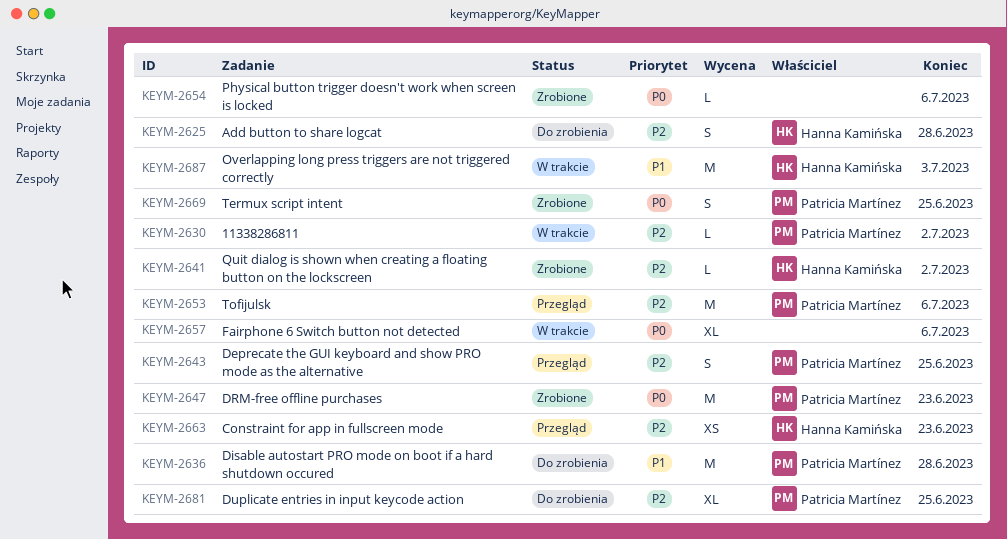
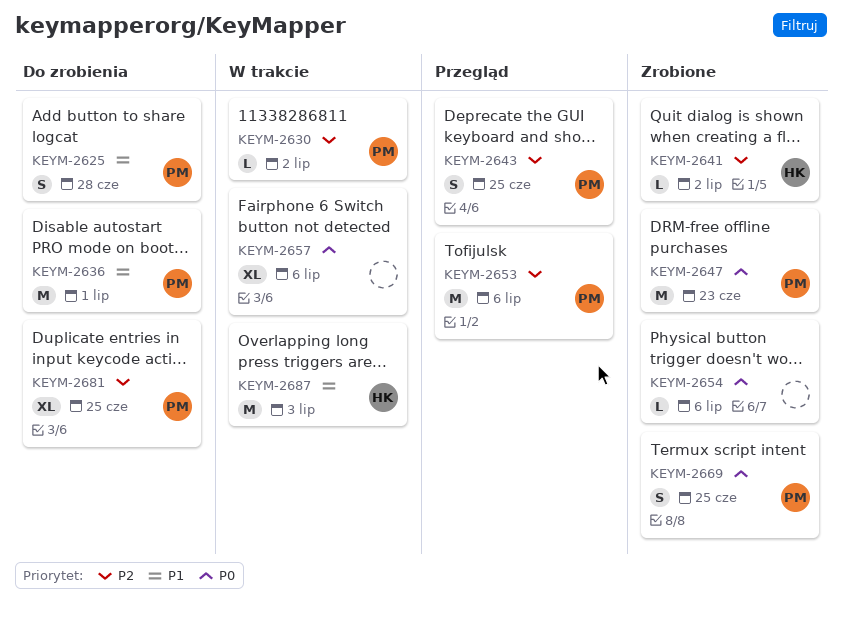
KEYM-2625, owner: Hanna Kamińska -> Patricia Martínez
KEYM-2625, priority: P2 -> P1
KEYM-2636, due: Jun 28 -> Jul 1
KEYM-2663: present -> none

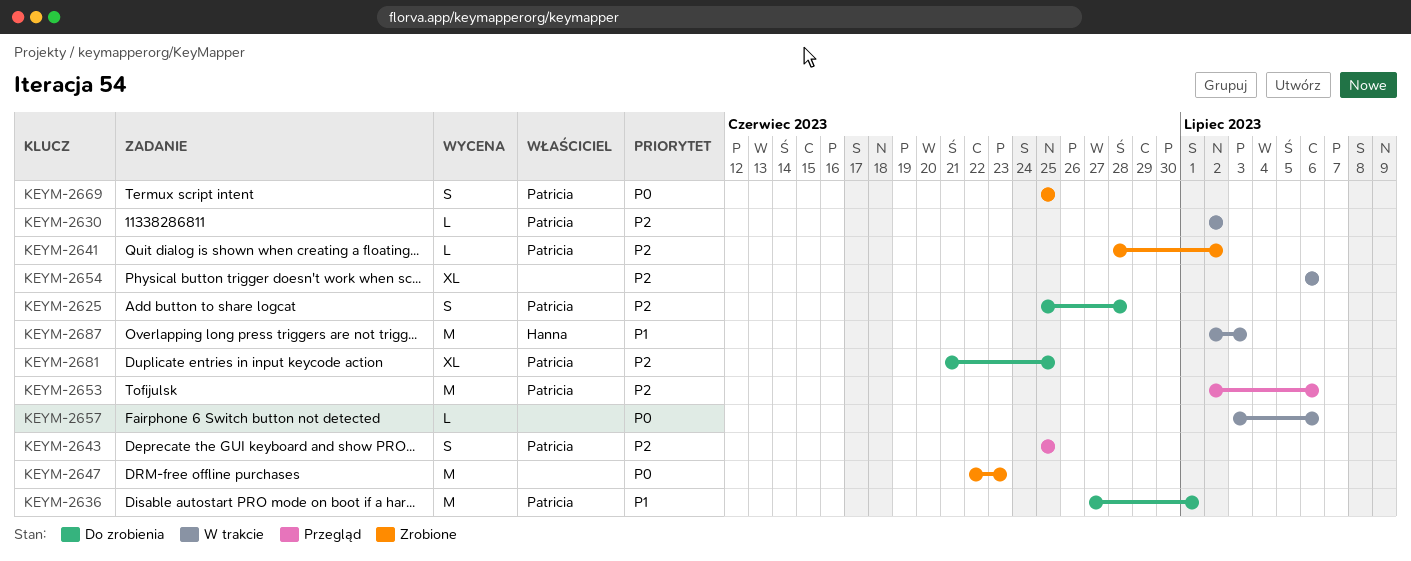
KEYM-2625, priority: P1 -> P2
KEYM-2641, owner: Hanna -> Patricia
KEYM-2647, owner: Patricia -> none
KEYM-2654, status: Zrobione -> W trakcie
KEYM-2654, priority: P0 -> P2
KEYM-2654, estimate: L -> XL
KEYM-2657, estimate: XL -> L

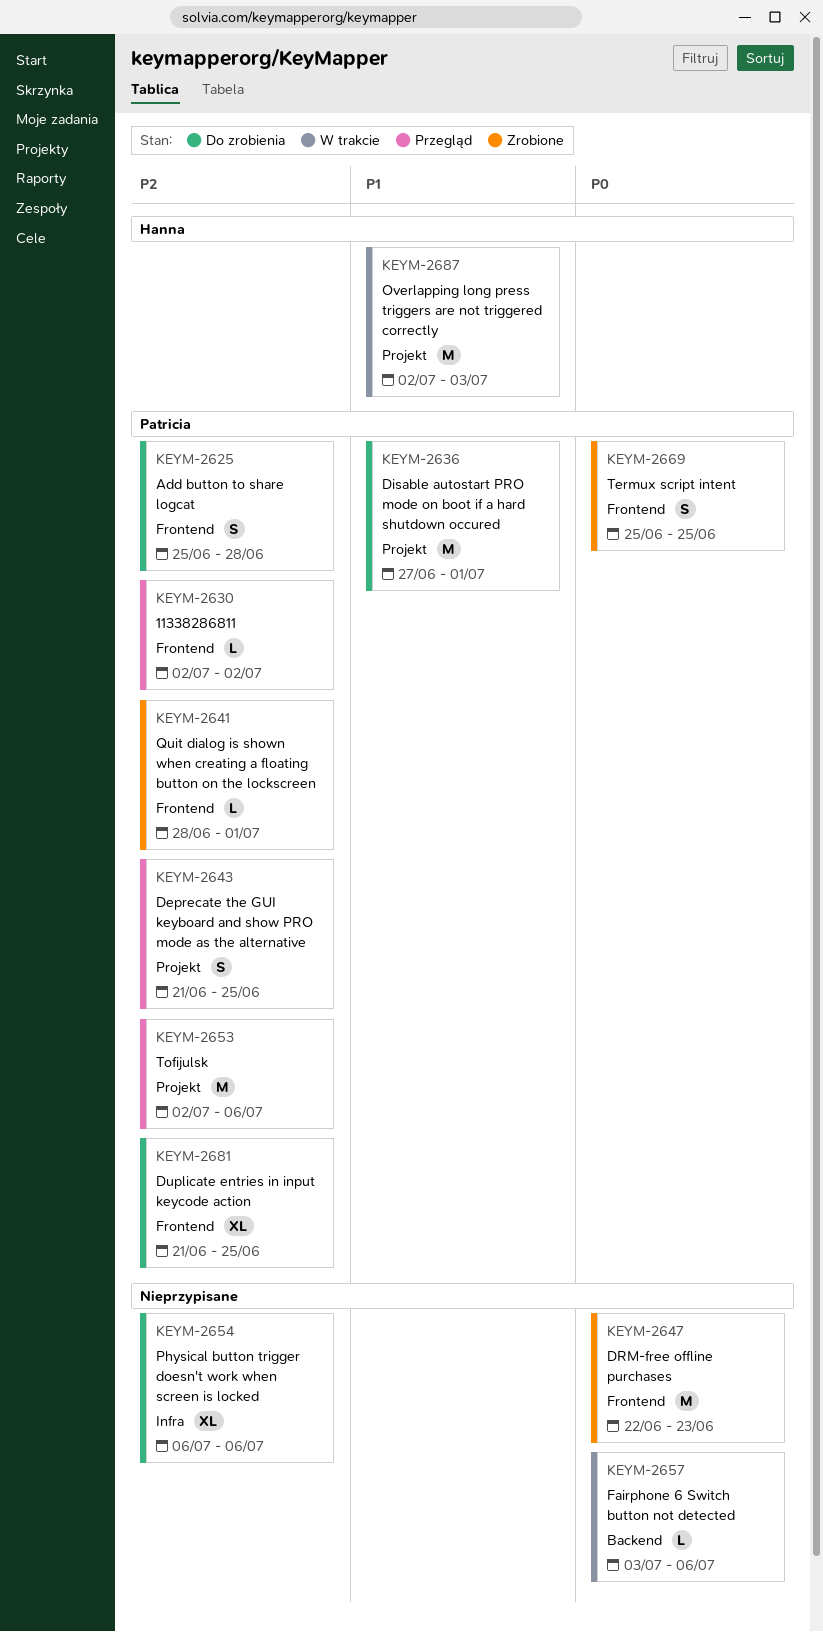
KEYM-2630, status: W trakcie -> Przegląd
KEYM-2641, due: Jul 2 -> Jul 1
KEYM-2643, start: Jun 25 -> Jun 21
KEYM-2654, status: W trakcie -> Do zrobienia

